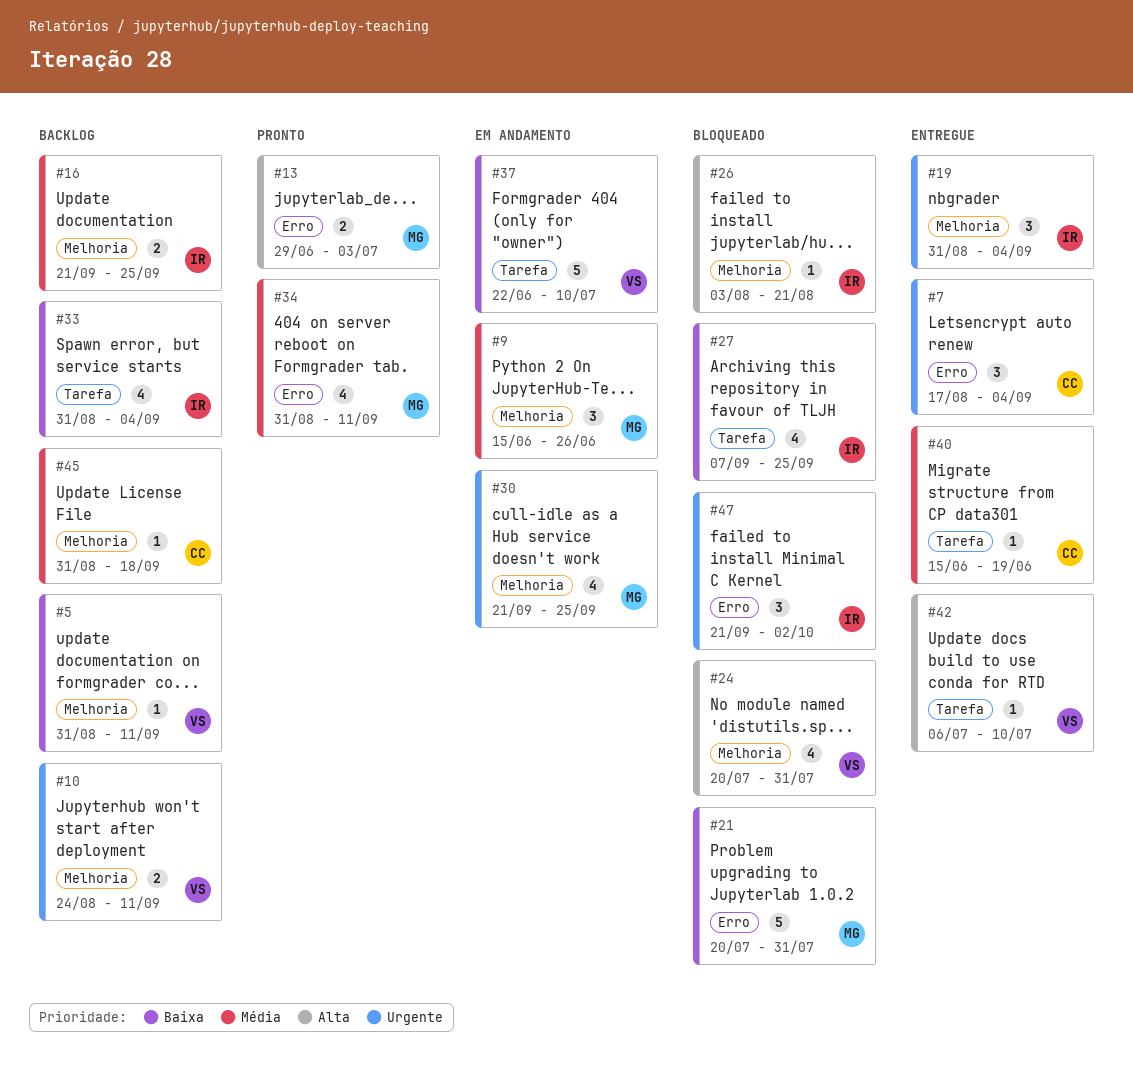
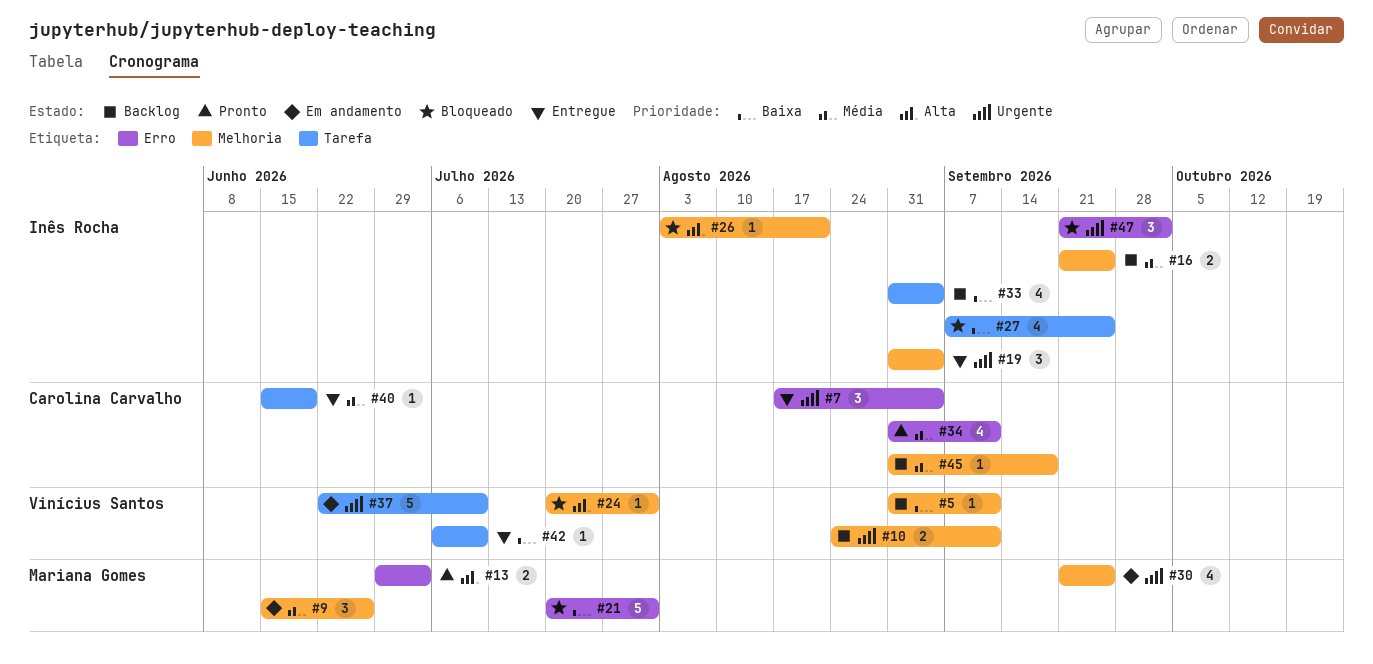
#24, estimate: 4 -> 1
#34, owner: Mariana Gomes -> Carolina Carvalho
#37, priority: Baixa -> Urgente
#42, priority: Alta -> Baixa

